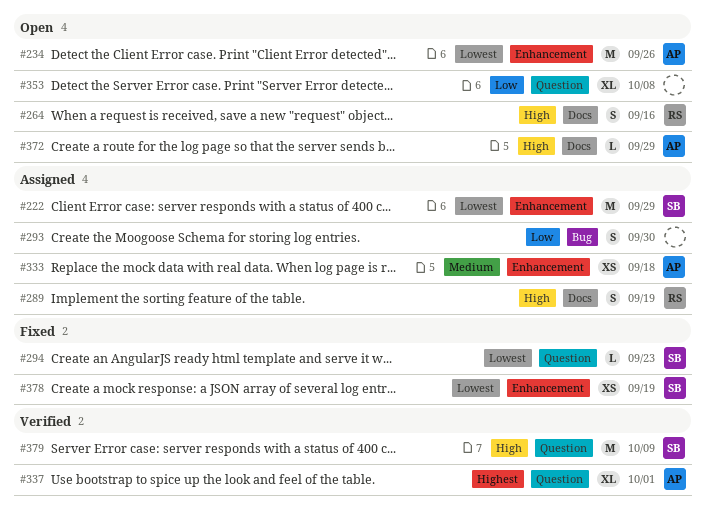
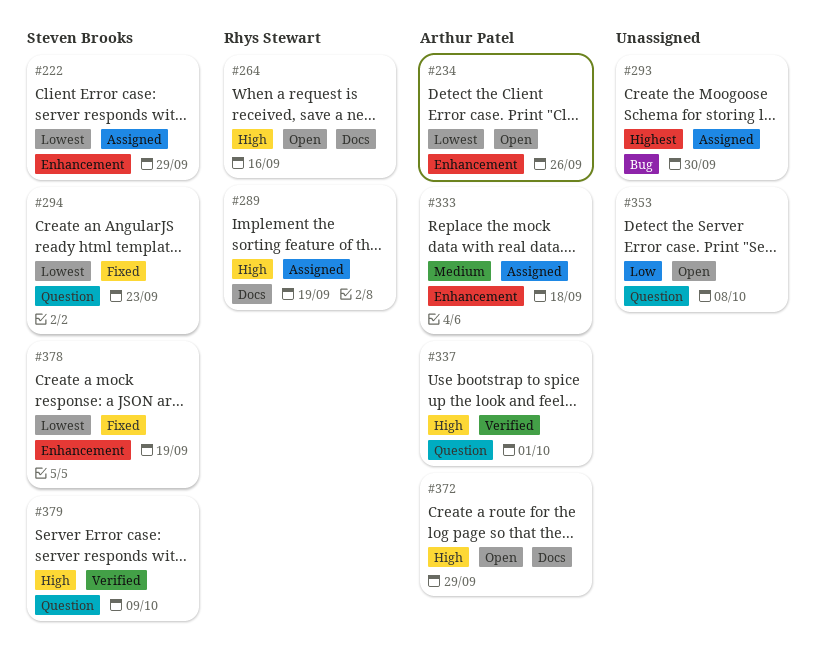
#293, priority: Low -> Highest
#337, priority: Highest -> High

